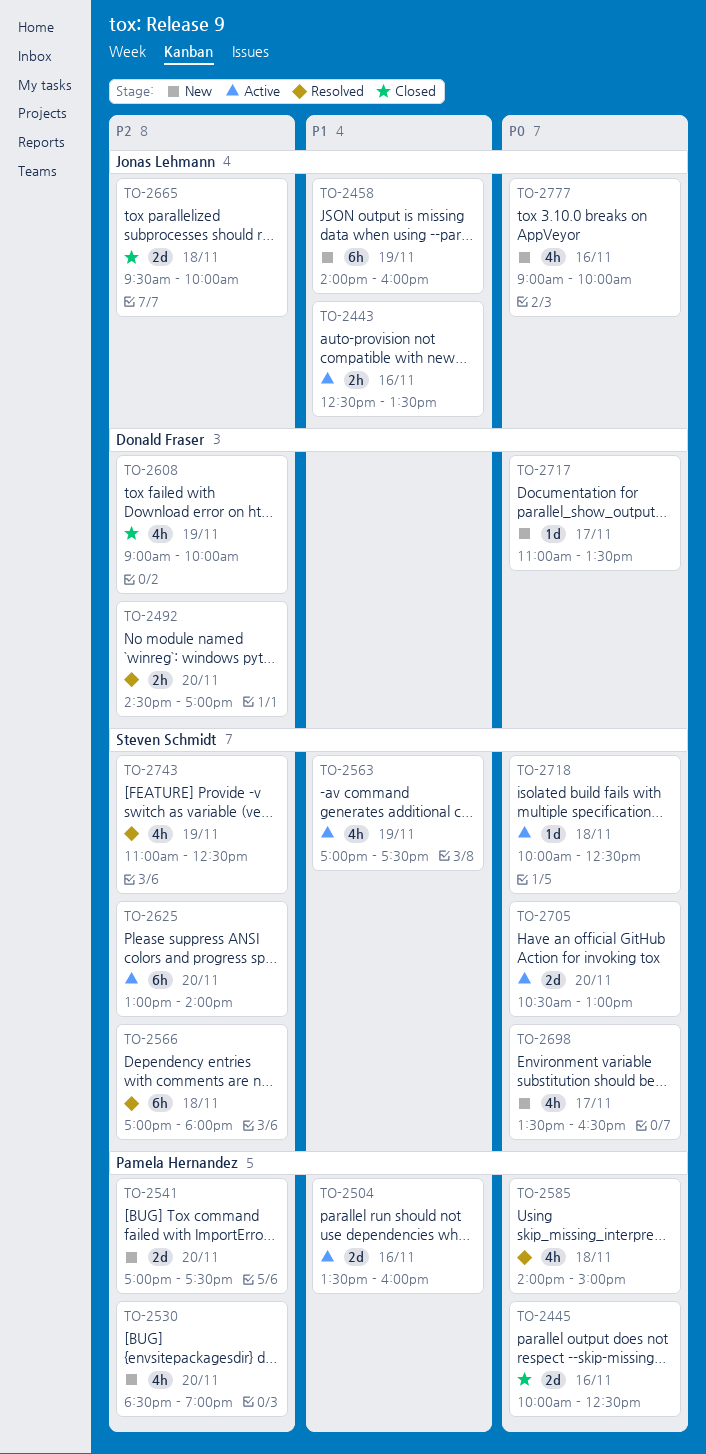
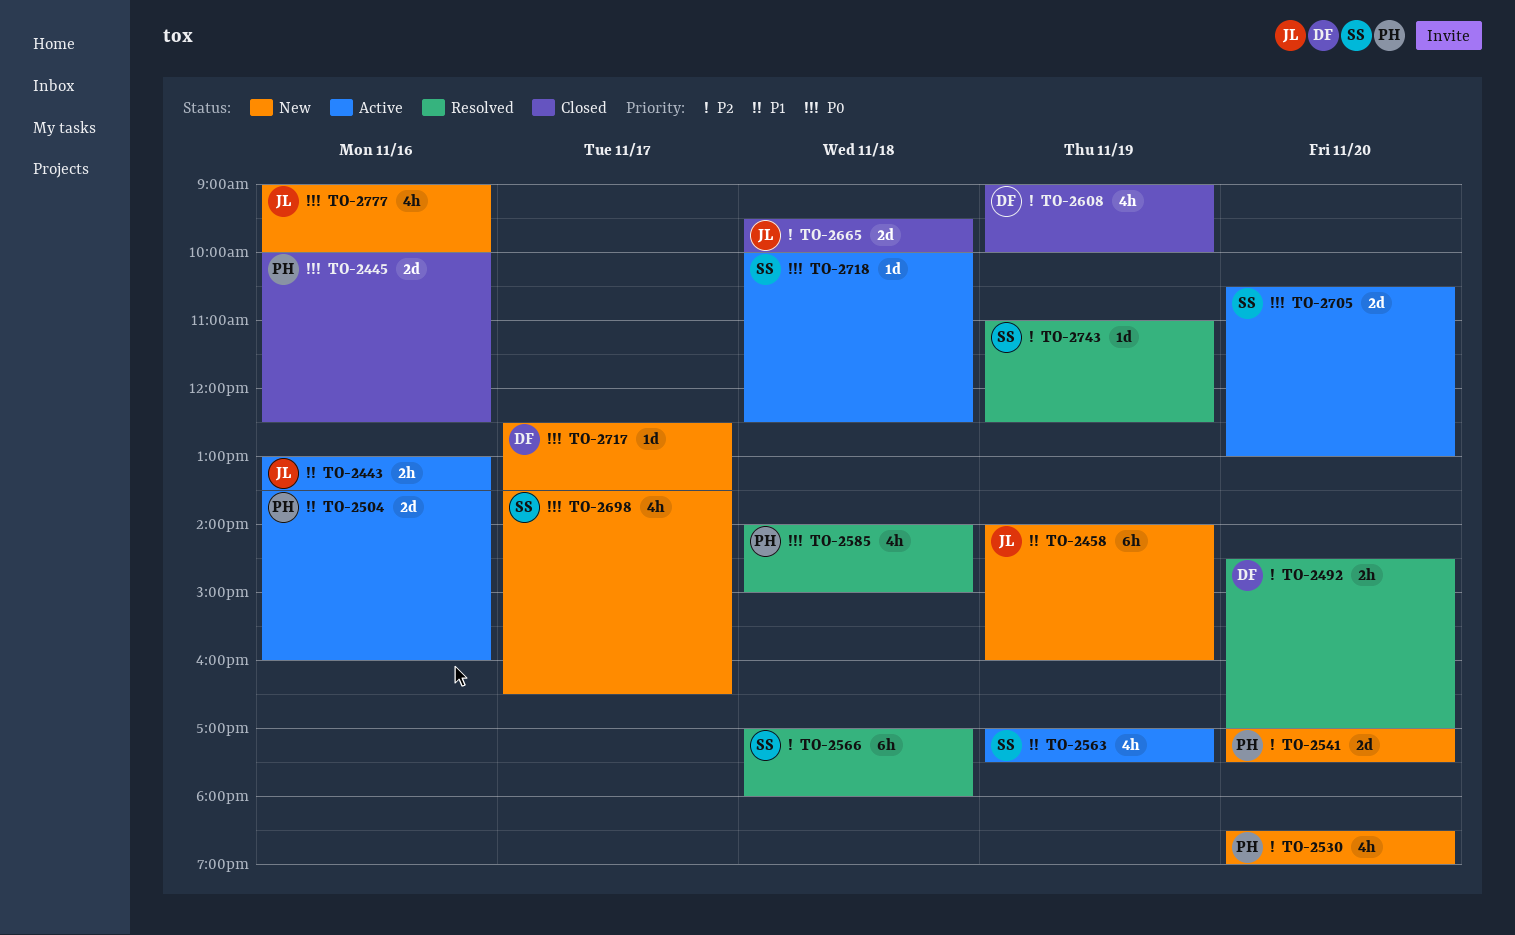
TO-2443, begins: 12:30 -> 13:00
TO-2625: present -> none
TO-2717, begins: 11:00 -> 12:30
TO-2743, estimate: 4h -> 1d

